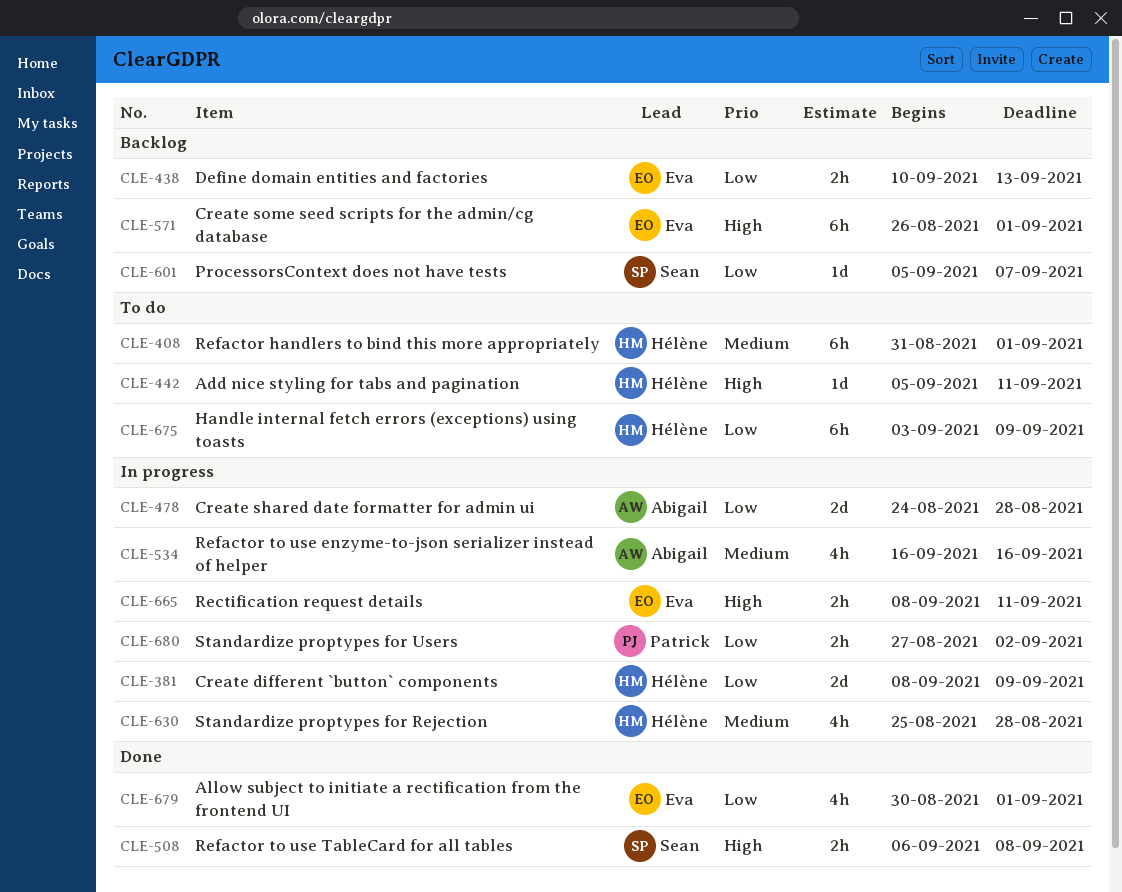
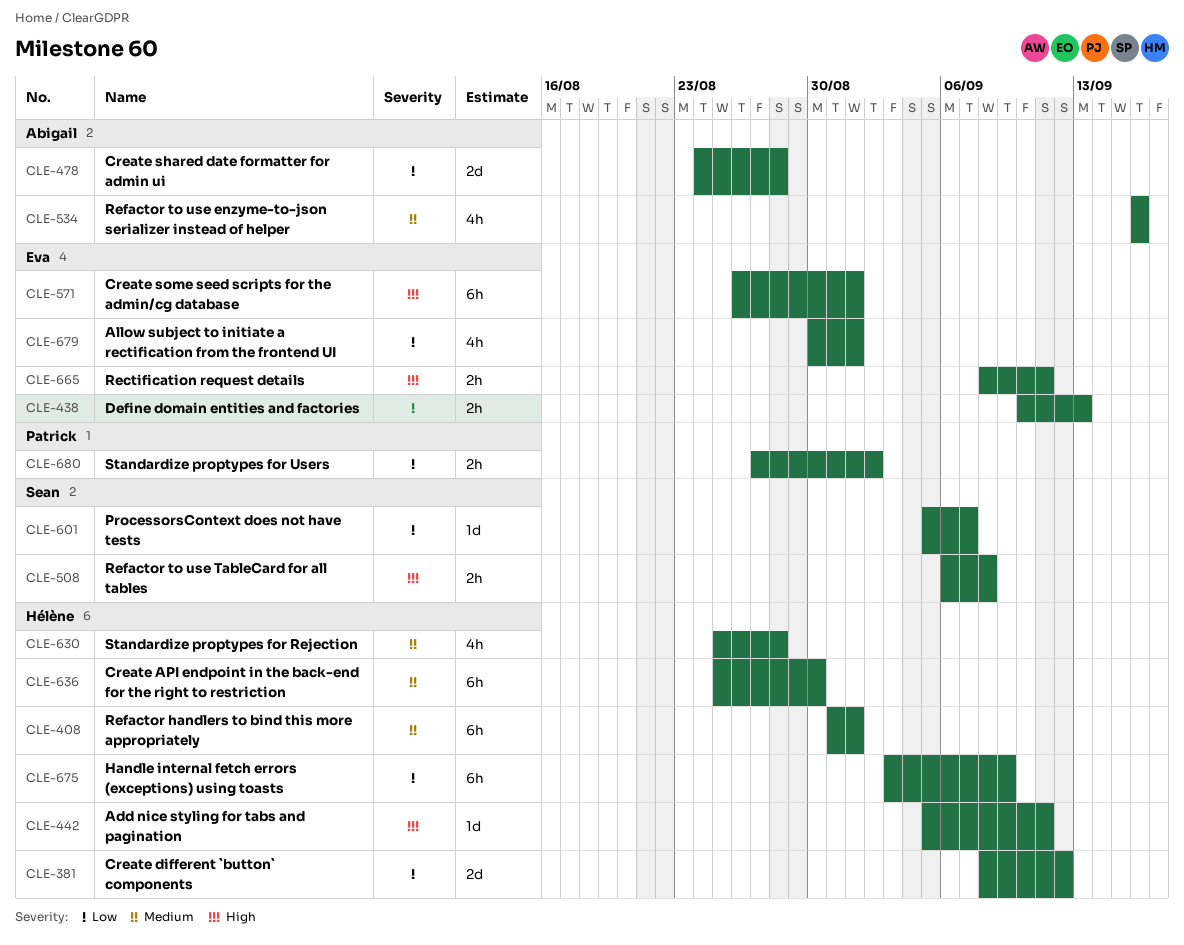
CLE-381, due: Sep 9 -> Sep 12
CLE-636: none -> present

